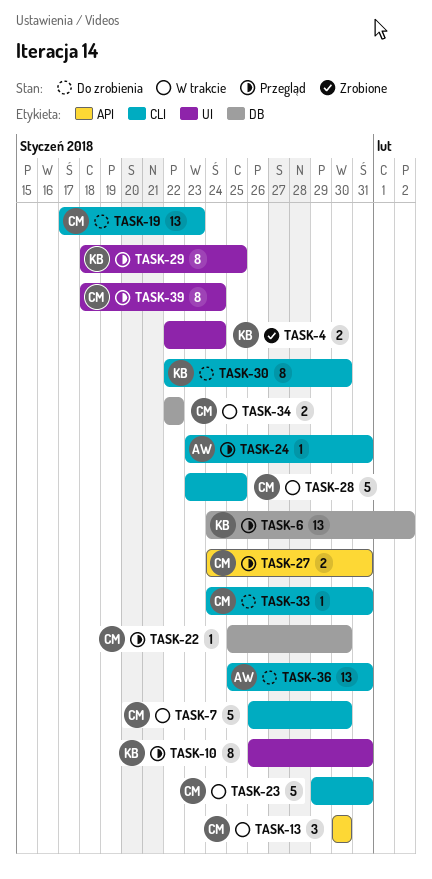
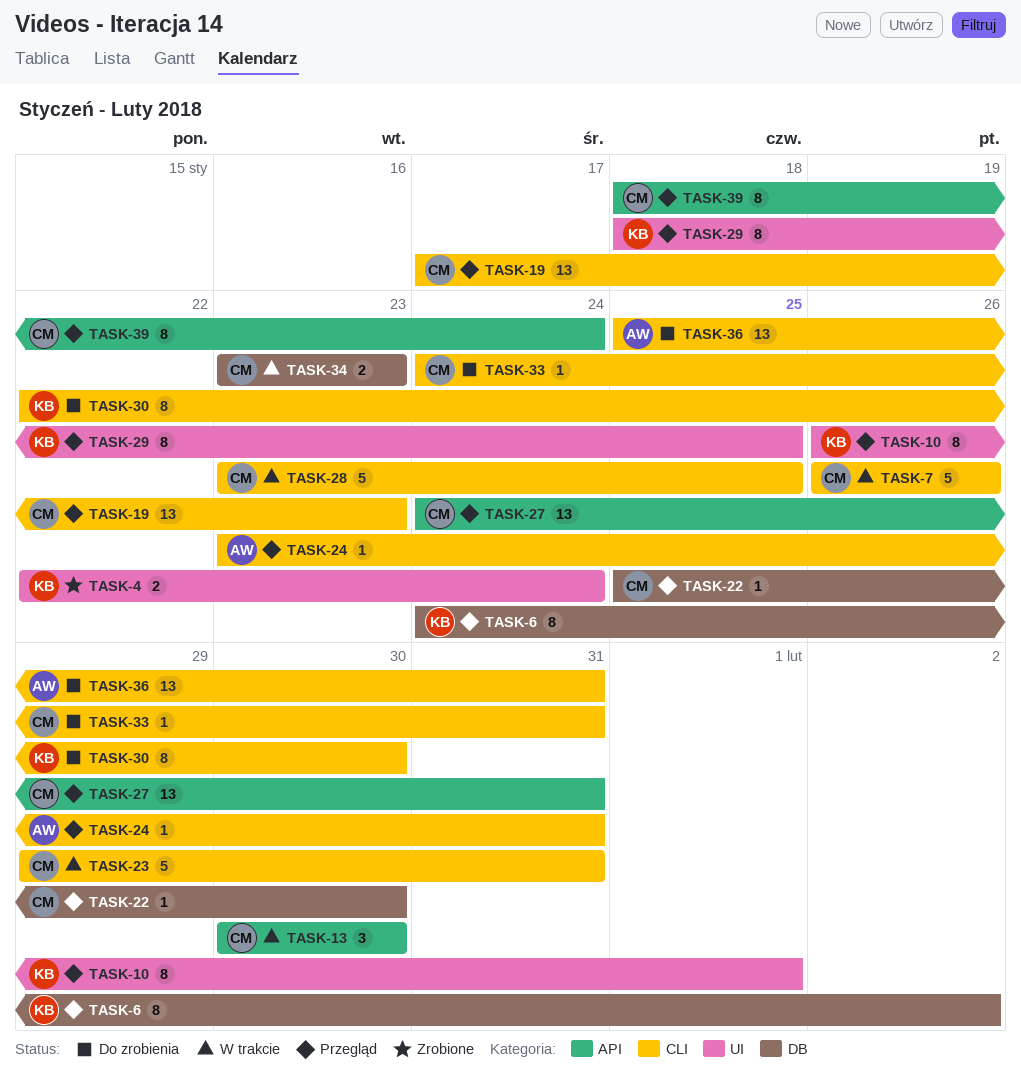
TASK-6, estimate: 13 -> 8
TASK-7, due: Jan 30 -> Jan 26
TASK-10, due: Jan 31 -> Feb 1
TASK-19, status: Do zrobienia -> Przegląd
TASK-27, estimate: 2 -> 13
TASK-34, start: Jan 22 -> Jan 23
TASK-34, due: Jan 22 -> Jan 23
TASK-39, label: UI -> API

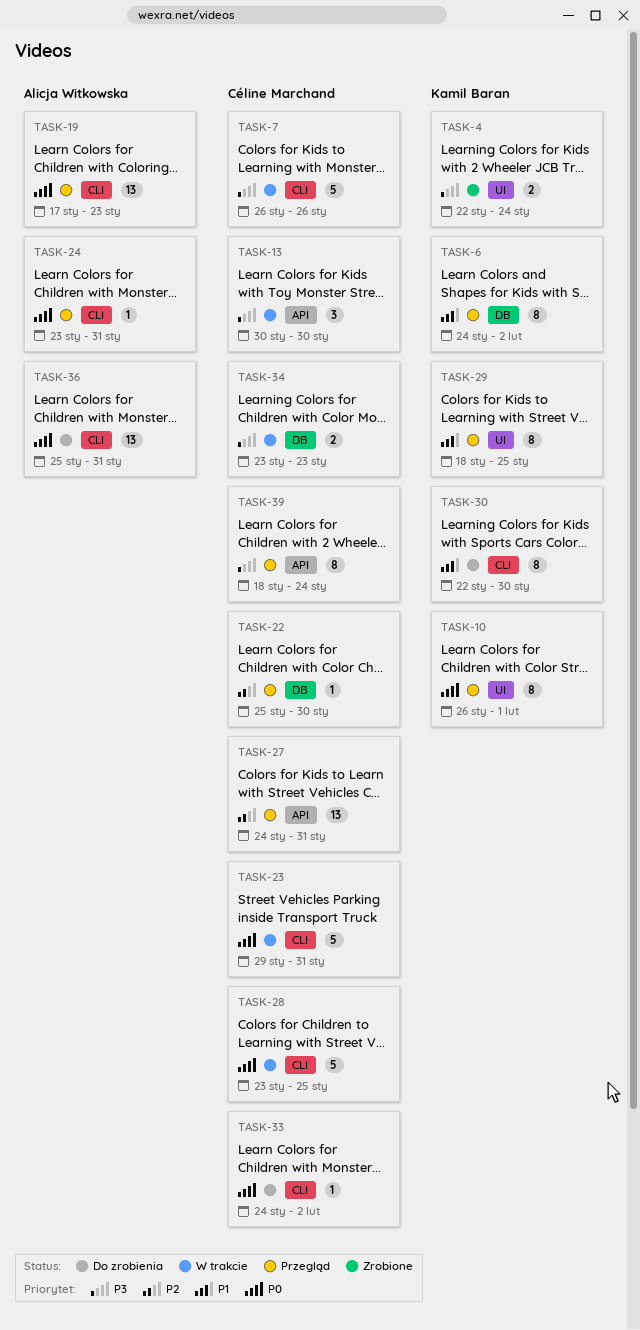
TASK-19, owner: Céline Marchand -> Alicja Witkowska
TASK-33, due: Jan 31 -> Feb 2

